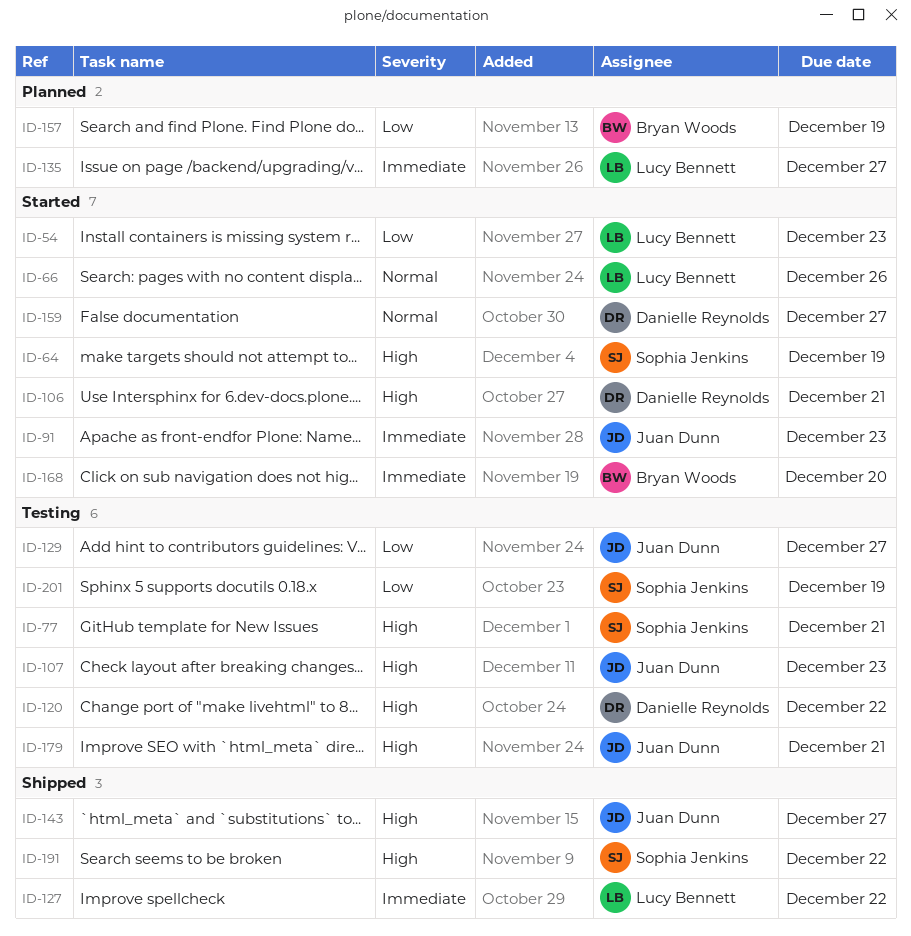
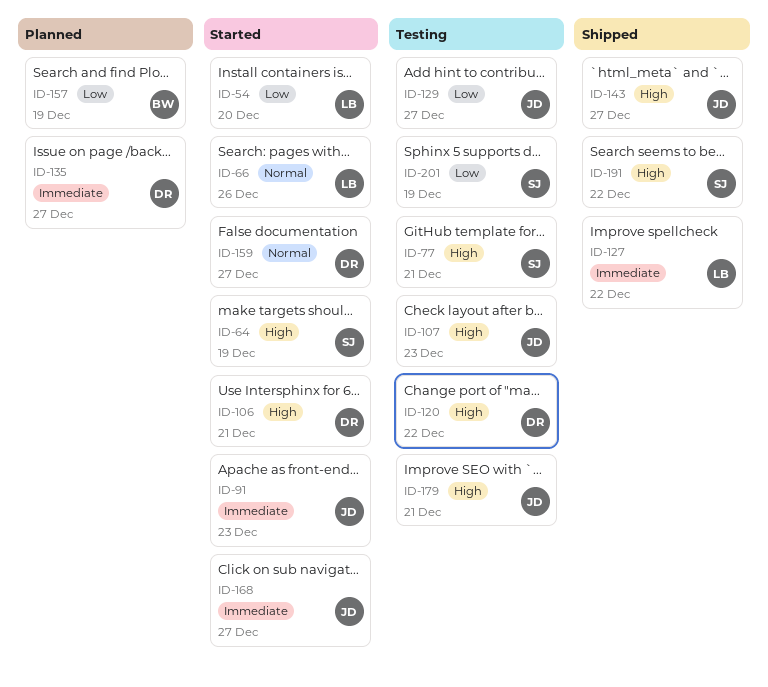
ID-54, due: Dec 23 -> Dec 20
ID-135, owner: Lucy Bennett -> Danielle Reynolds
ID-168, owner: Bryan Woods -> Juan Dunn
ID-168, due: Dec 20 -> Dec 27

